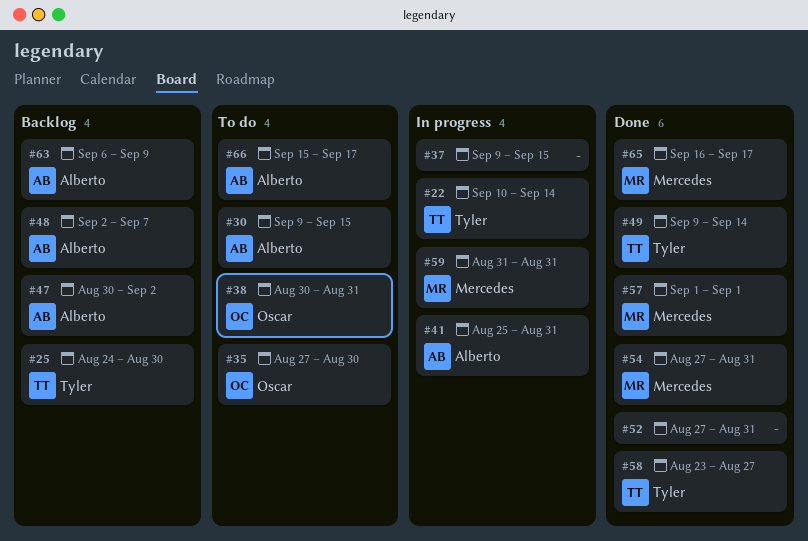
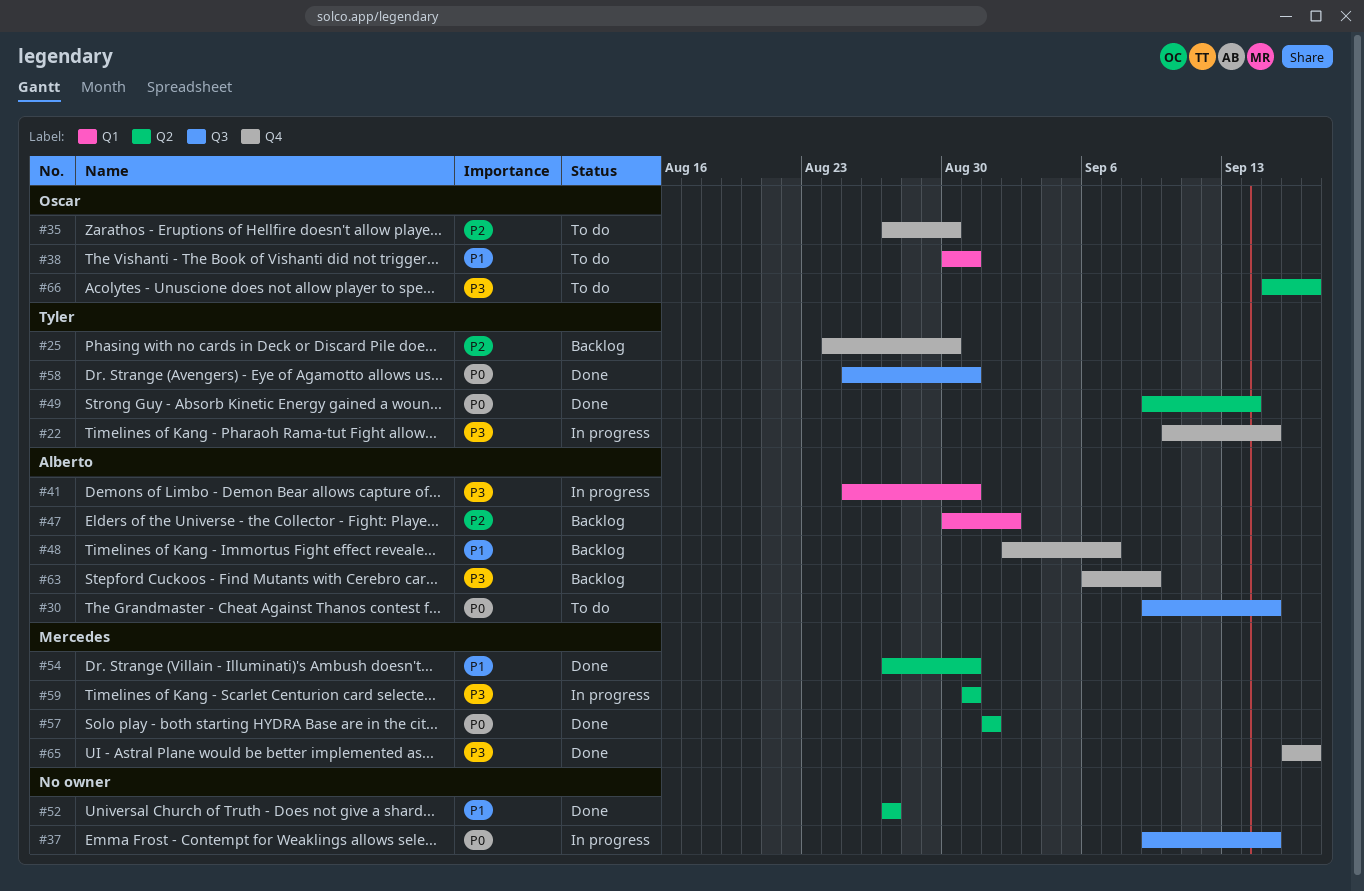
#22, due: Sep 14 -> Sep 15
#52, due: Aug 31 -> Aug 27
#58, start: Aug 23 -> Aug 25
#58, due: Aug 27 -> Aug 31
#66, owner: Alberto -> Oscar

